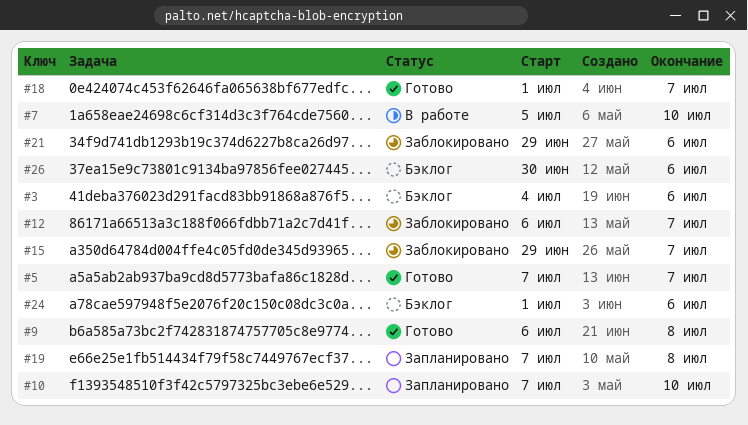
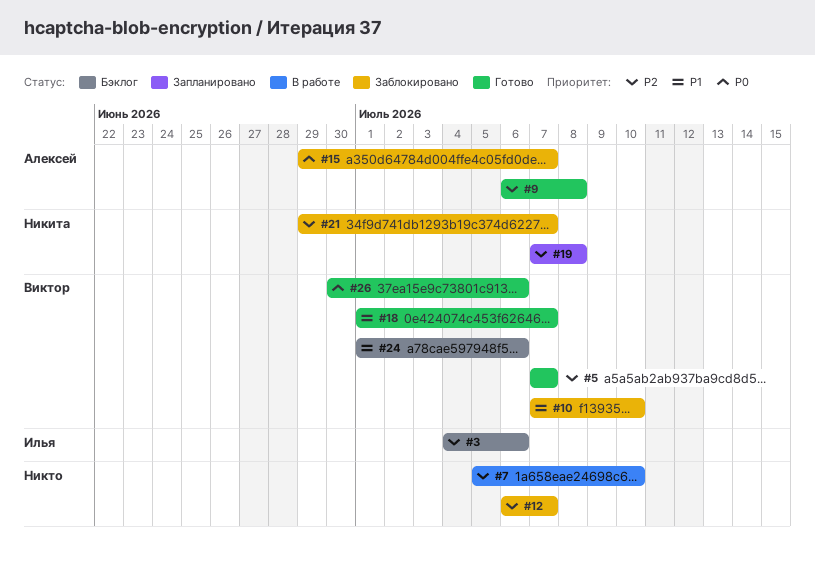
#10, status: Запланировано -> Заблокировано
#21, due: Jul 6 -> Jul 7
#26, status: Бэклог -> Готово

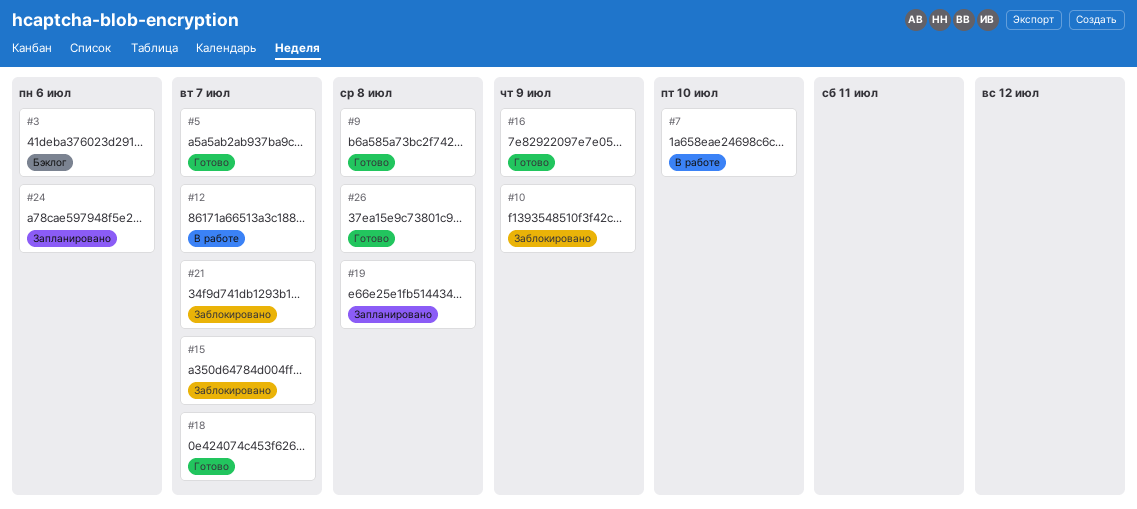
#10, due: Jul 10 -> Jul 9
#12, status: Заблокировано -> В работе
#16: none -> present
#24, status: Бэклог -> Запланировано
#26, due: Jul 6 -> Jul 8

